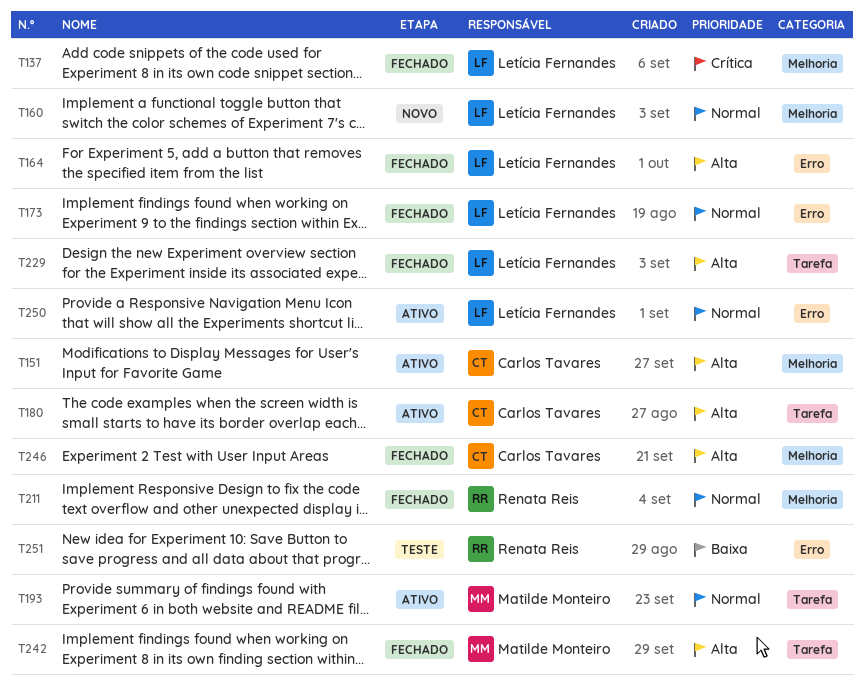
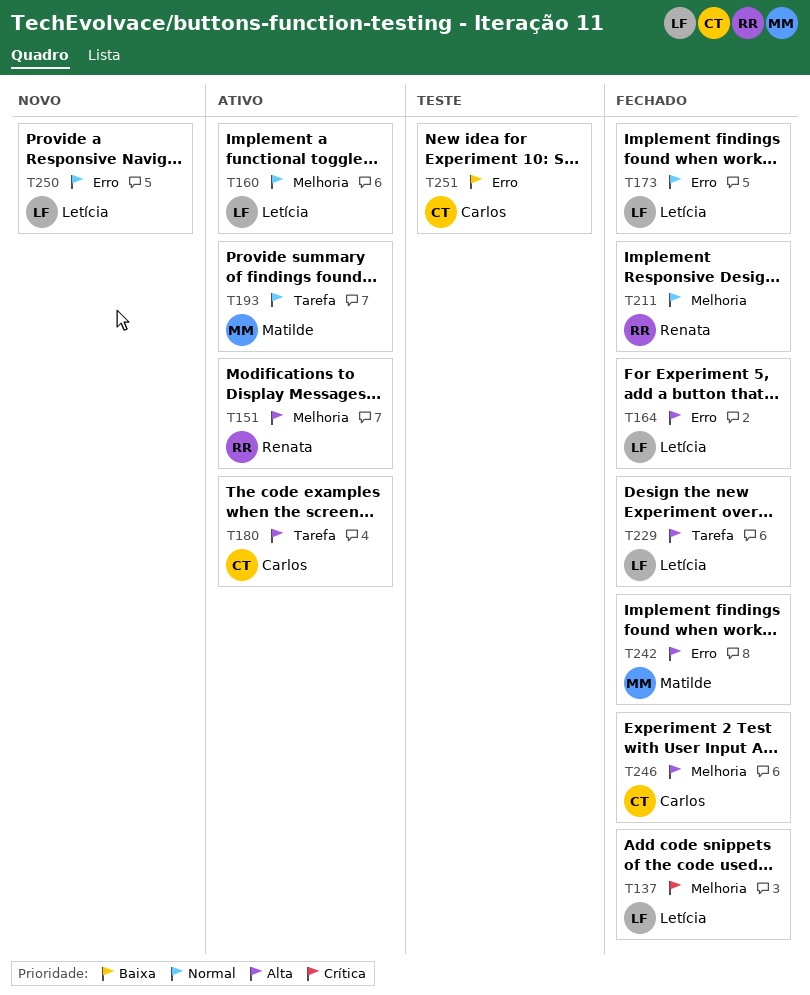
T151, owner: Carlos Tavares -> Renata Reis
T160, status: Novo -> Ativo
T242, label: Tarefa -> Erro
T250, status: Ativo -> Novo
T251, owner: Renata Reis -> Carlos Tavares

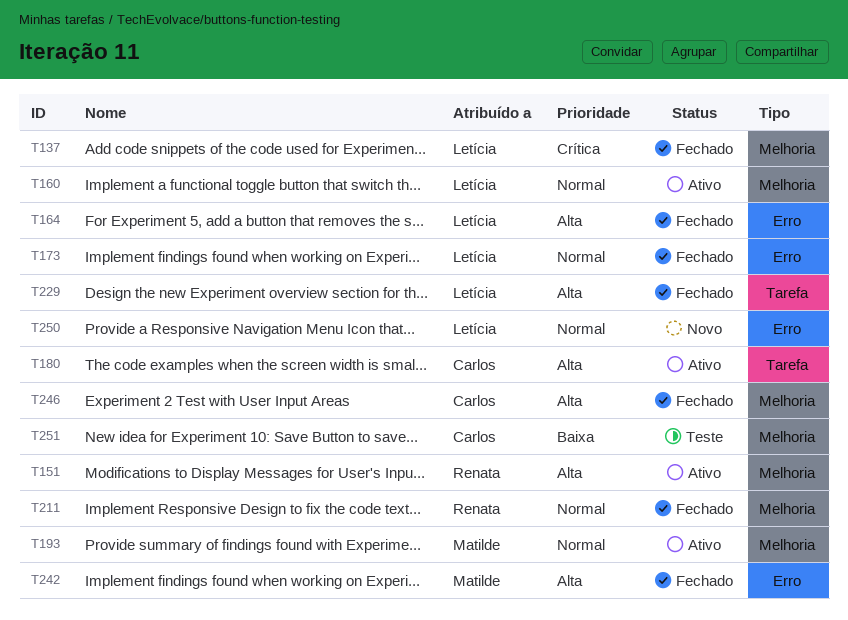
T193, label: Tarefa -> Melhoria
T251, label: Erro -> Melhoria

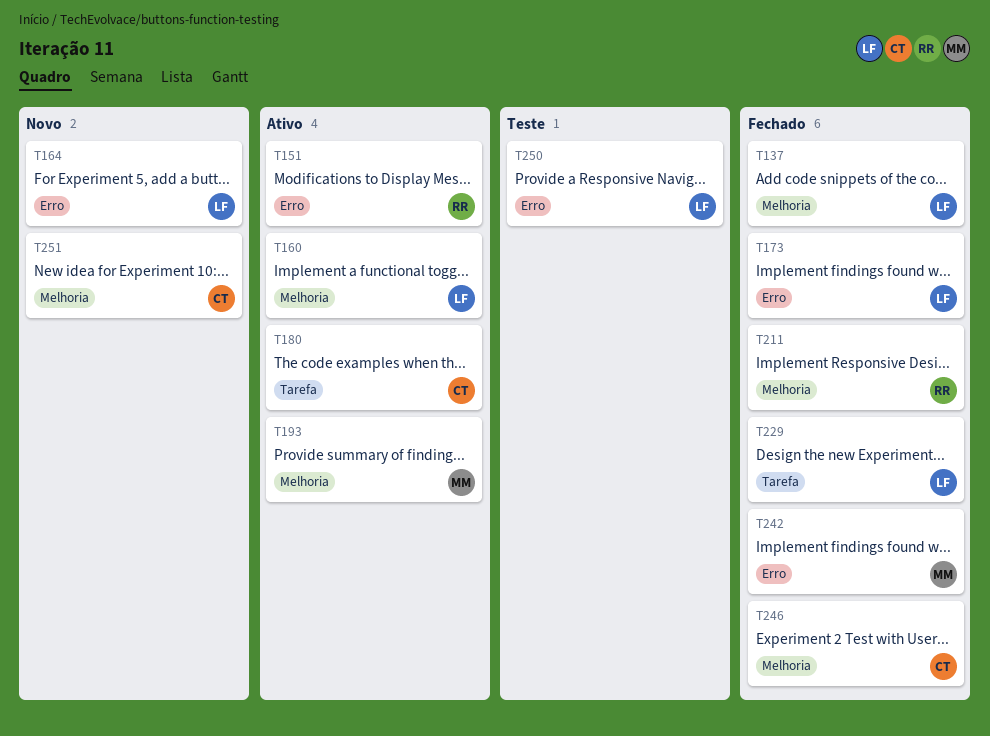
T151, label: Melhoria -> Erro
T164, status: Fechado -> Novo
T250, status: Novo -> Teste
T251, status: Teste -> Novo

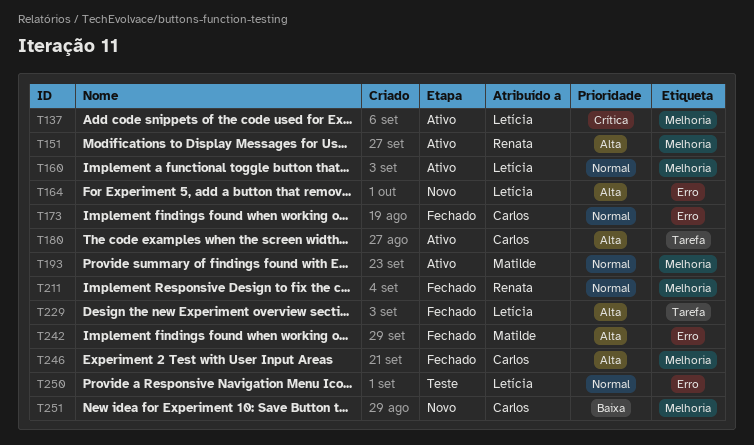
T137, status: Fechado -> Ativo
T151, label: Erro -> Melhoria
T173, owner: Letícia -> Carlos

